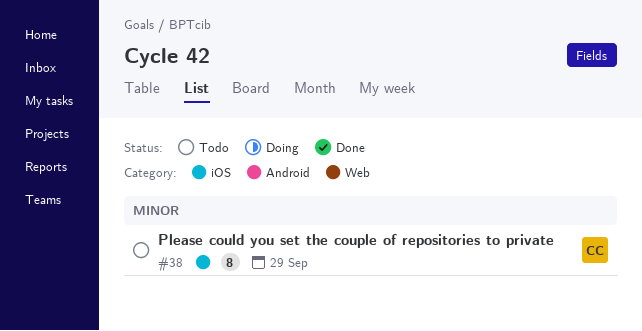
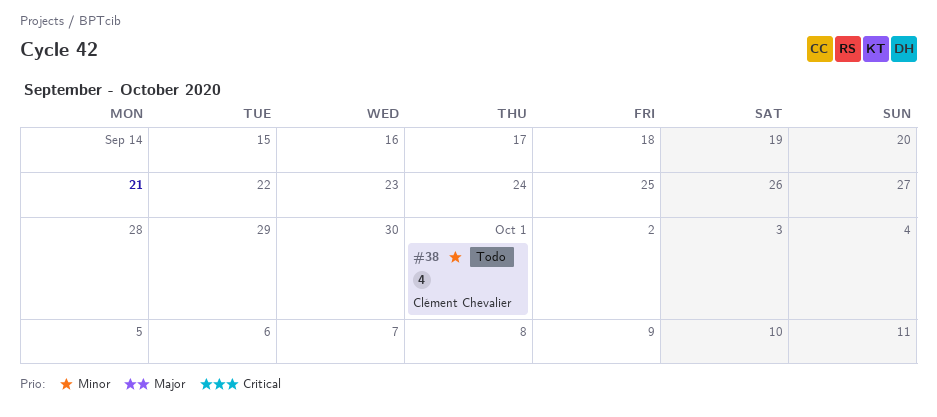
#38, estimate: 8 -> 4
#38, due: Sep 29 -> Oct 1

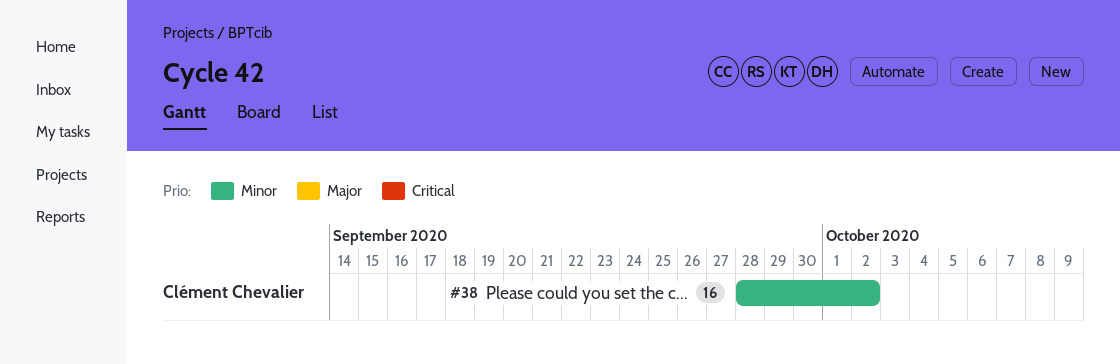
#38, estimate: 4 -> 16
#38, due: Oct 1 -> Oct 2

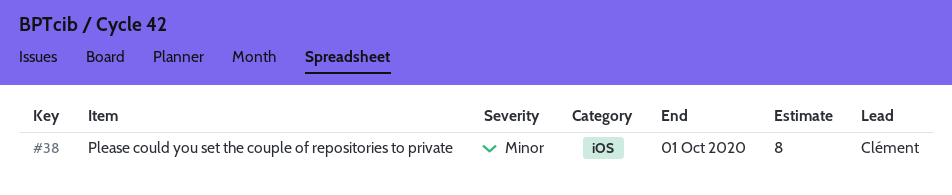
#38, estimate: 16 -> 8
#38, due: Oct 2 -> Oct 1

